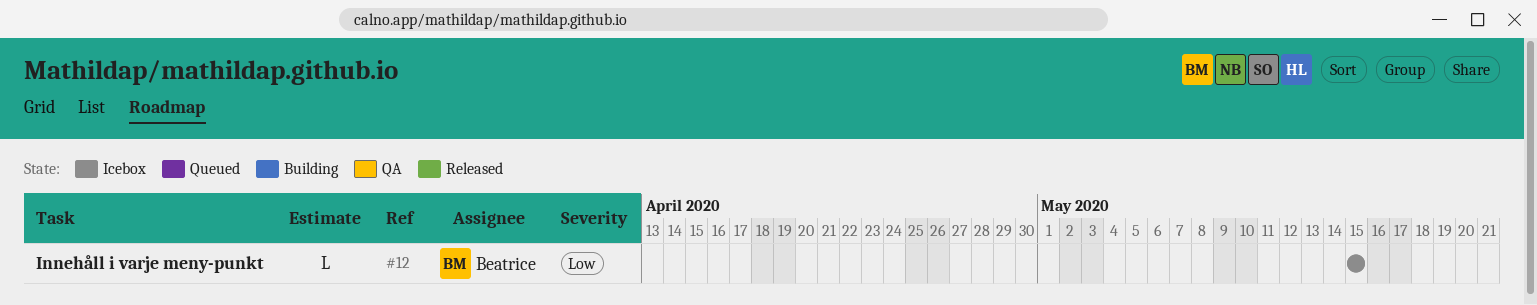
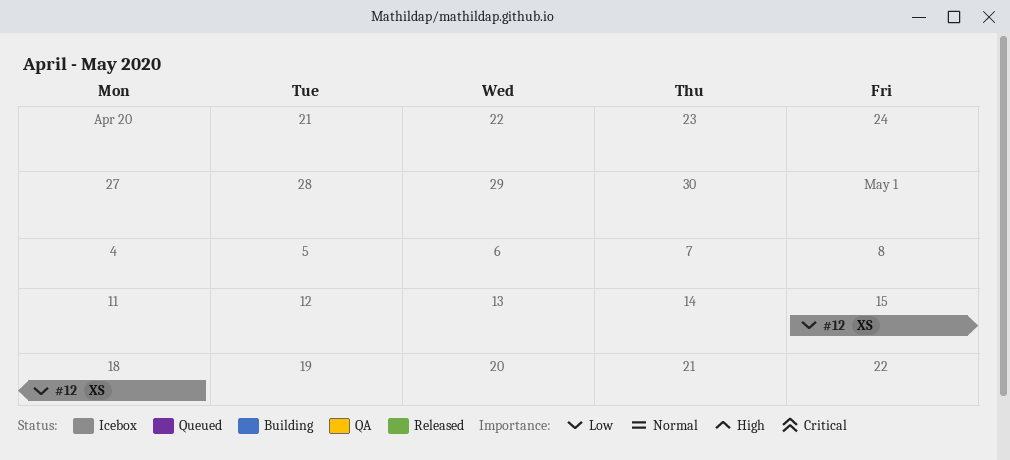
#12, estimate: L -> XS
#12, due: May 15 -> May 18

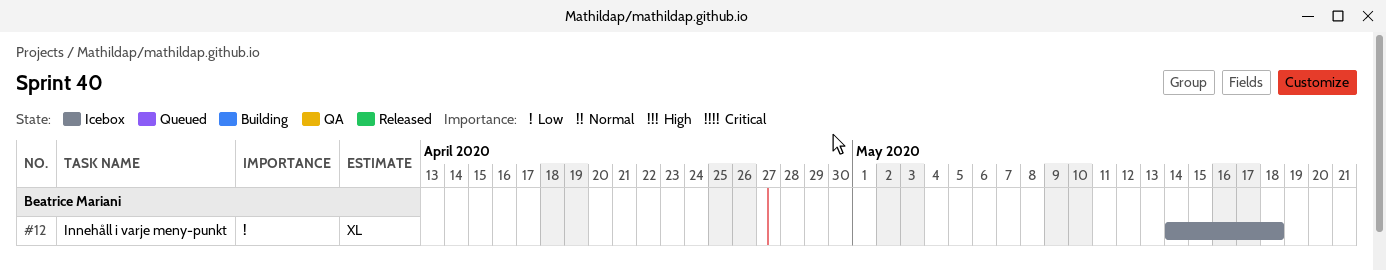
#12, estimate: XS -> XL
#12, start: May 15 -> May 14

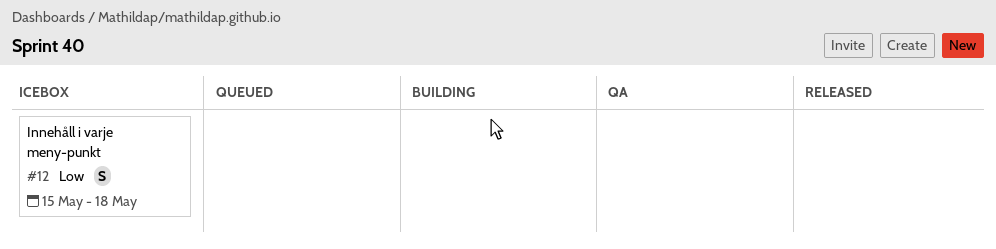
#12, estimate: XL -> S
#12, start: May 14 -> May 15

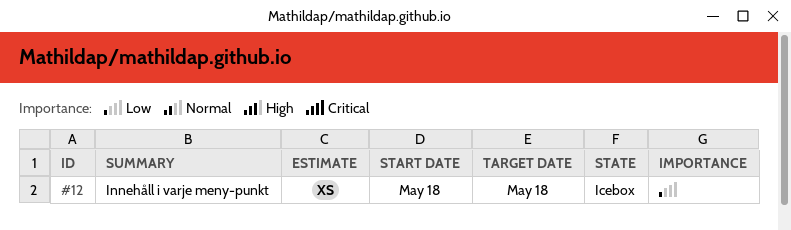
#12, estimate: S -> XS
#12, start: May 15 -> May 18

